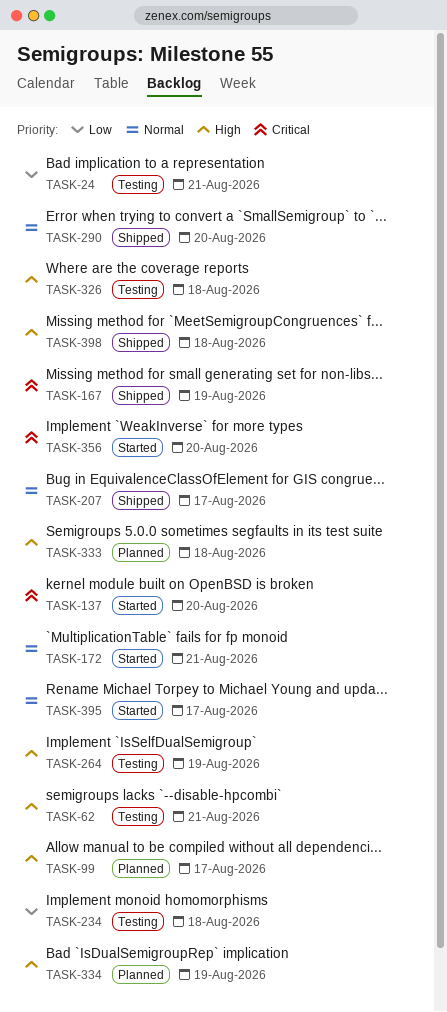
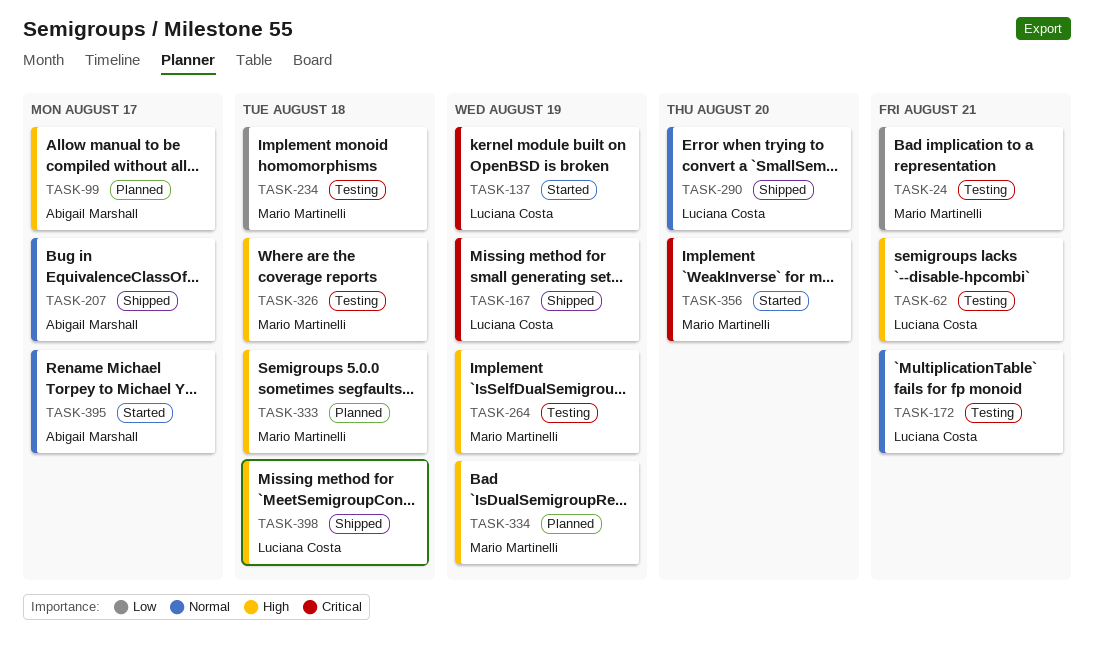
TASK-137, due: Aug 20 -> Aug 19
TASK-172, status: Started -> Testing

